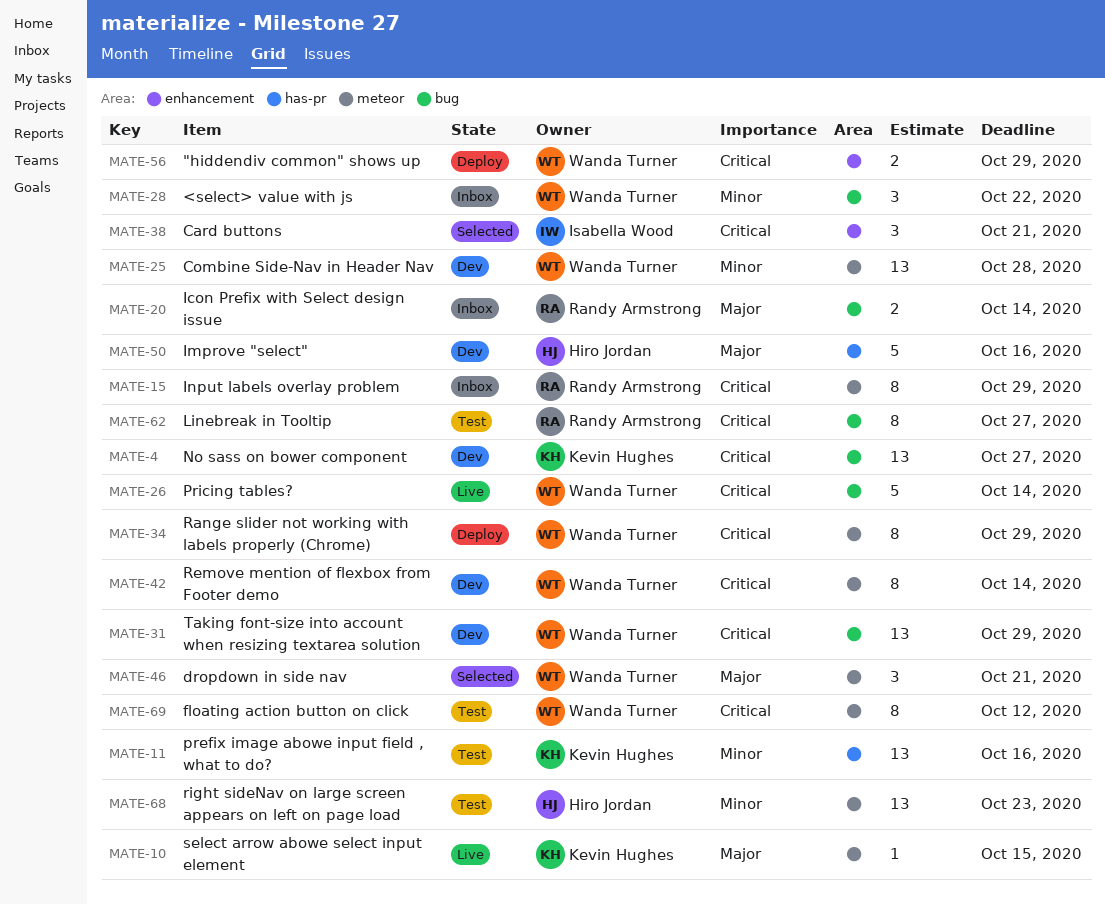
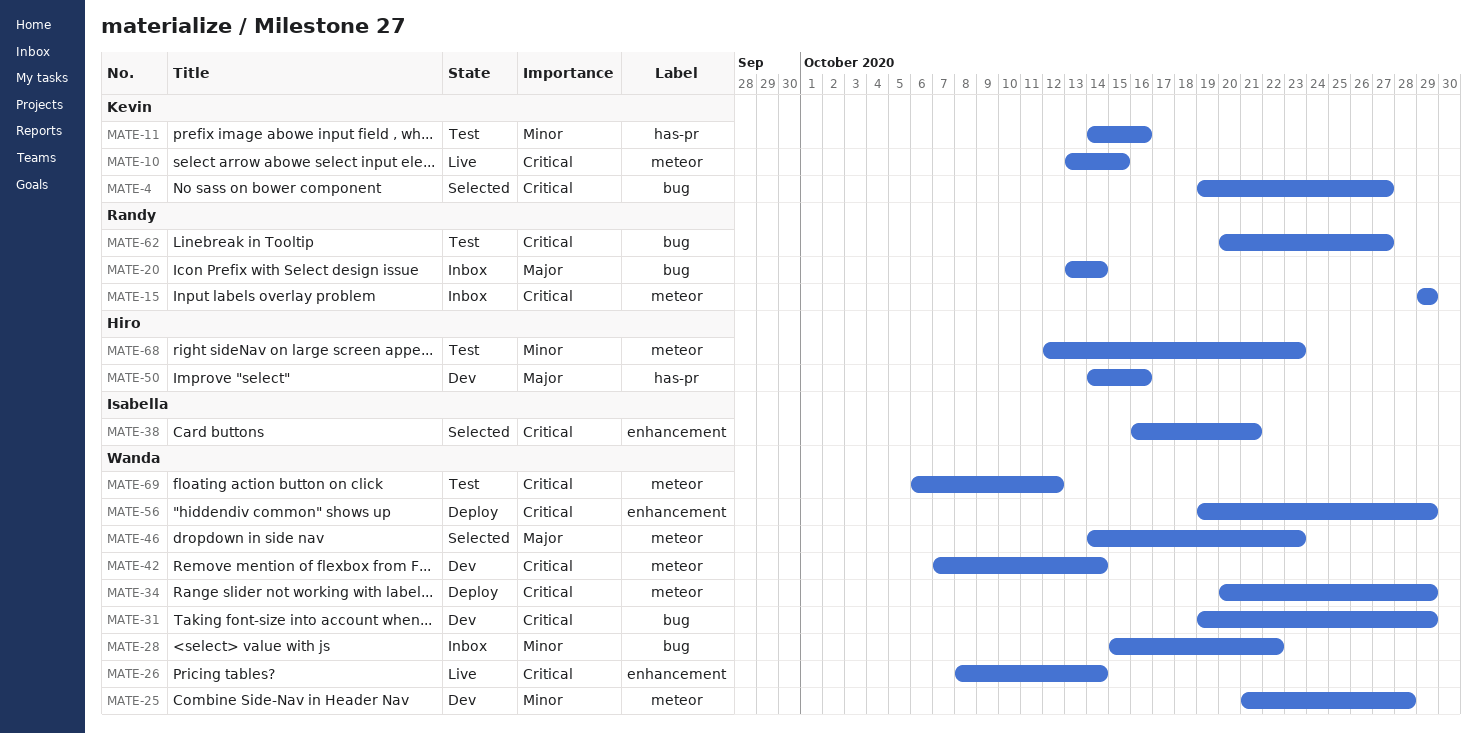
MATE-4, status: Dev -> Selected
MATE-10, priority: Major -> Critical
MATE-26, label: bug -> enhancement
MATE-46, due: Oct 21 -> Oct 23

